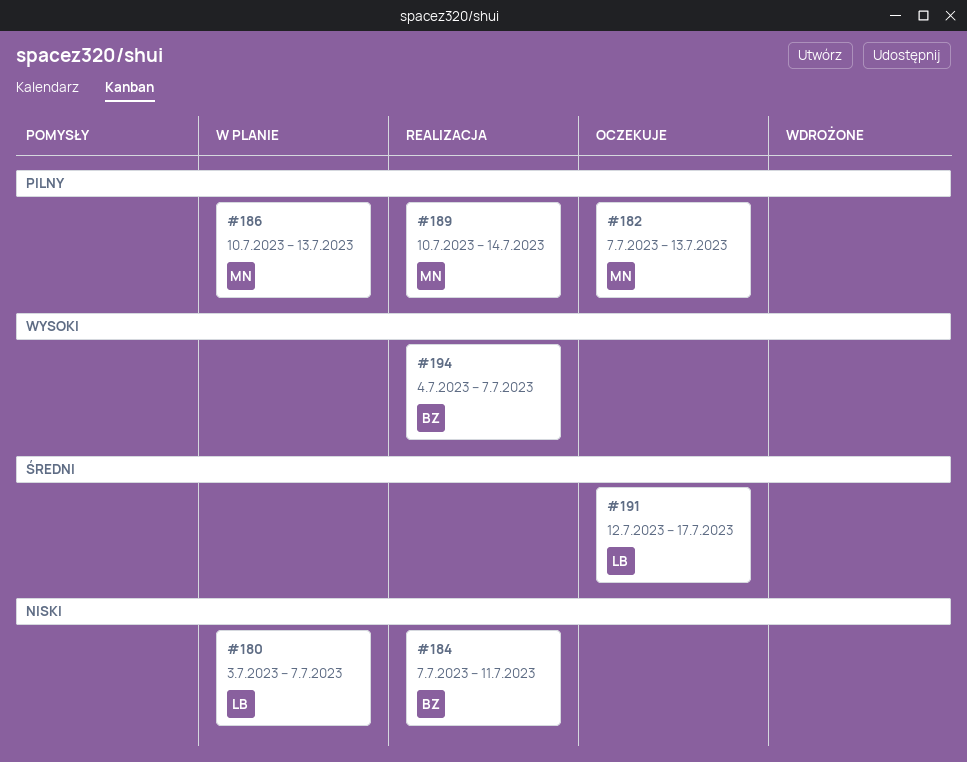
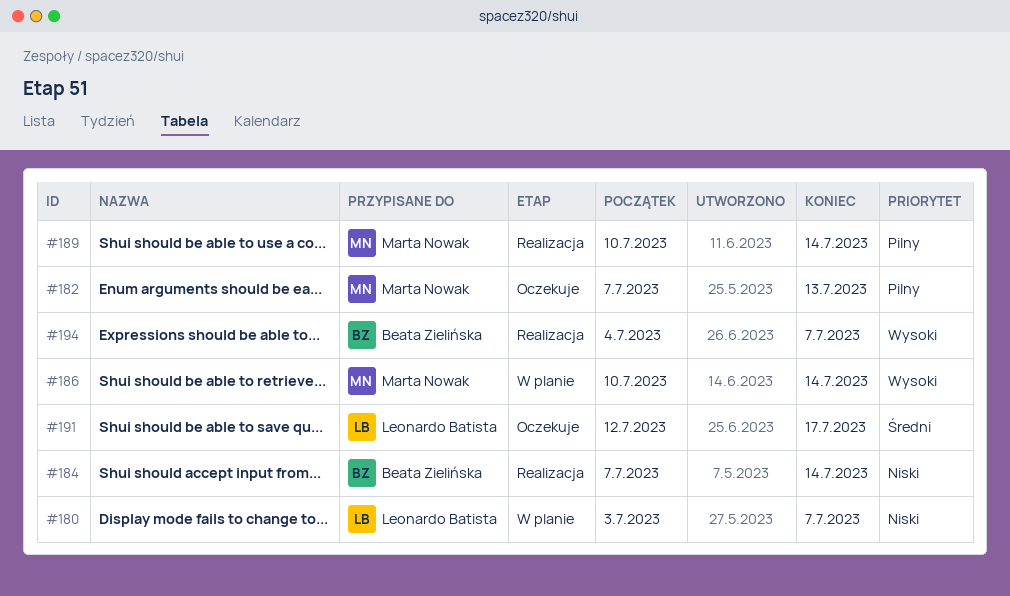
#184, due: Jul 11 -> Jul 14
#186, priority: Pilny -> Wysoki
#186, due: Jul 13 -> Jul 14

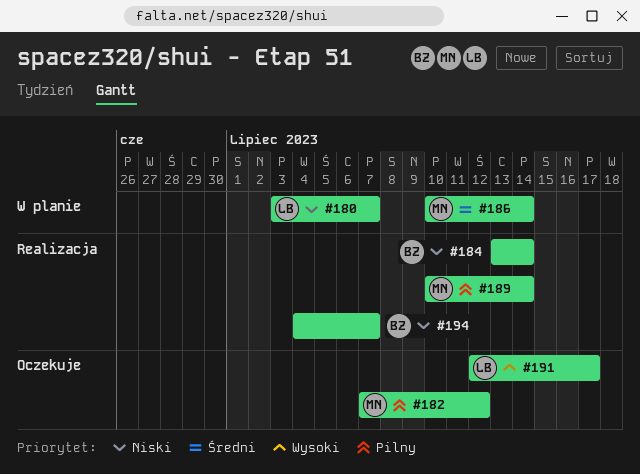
#182, due: Jul 13 -> Jul 12
#184, start: Jul 7 -> Jul 13
#186, priority: Wysoki -> Średni
#191, priority: Średni -> Wysoki
#194, priority: Wysoki -> Niski

